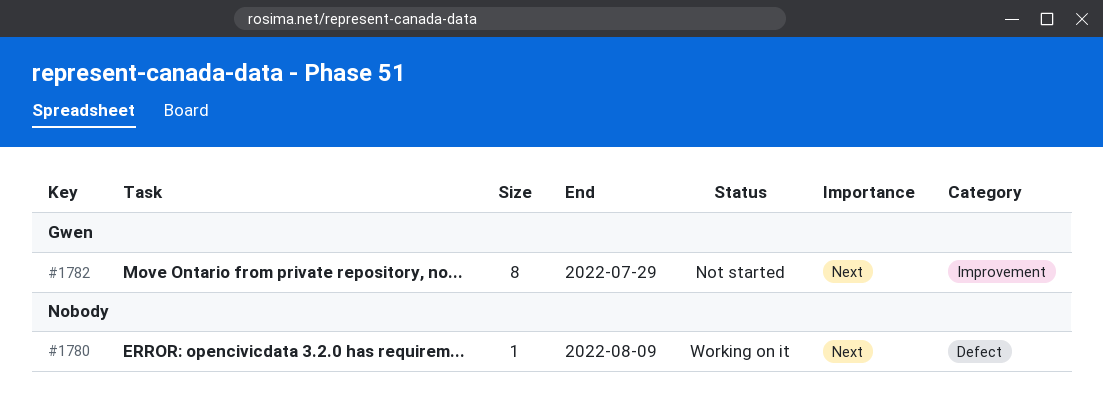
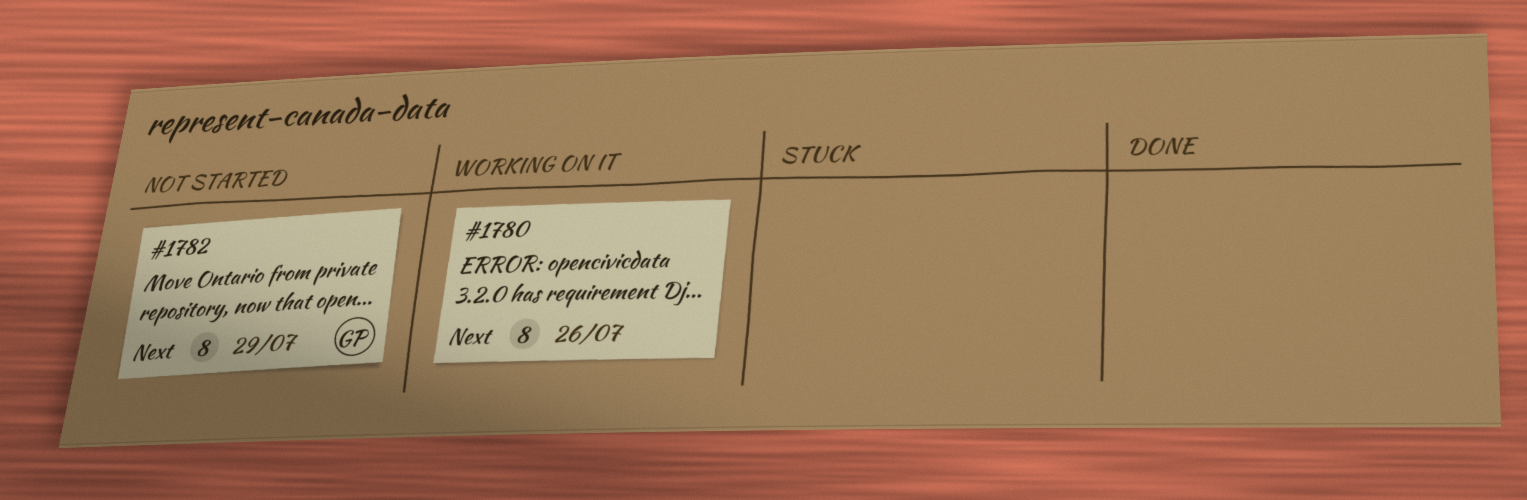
#1780, estimate: 1 -> 8
#1780, due: Aug 9 -> Jul 26

